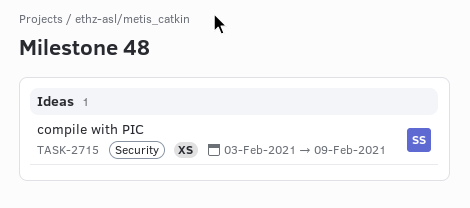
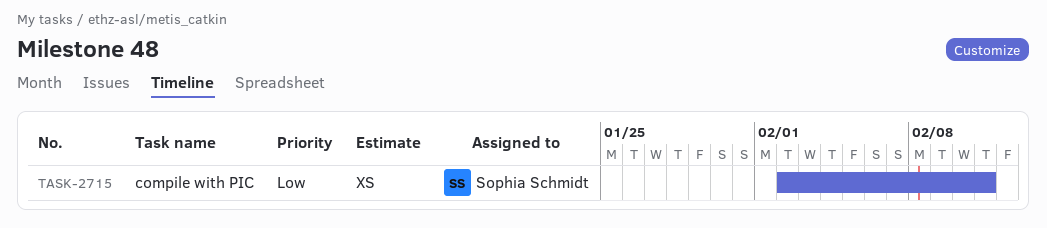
TASK-2715, start: Feb 3 -> Feb 2
TASK-2715, due: Feb 9 -> Feb 11

